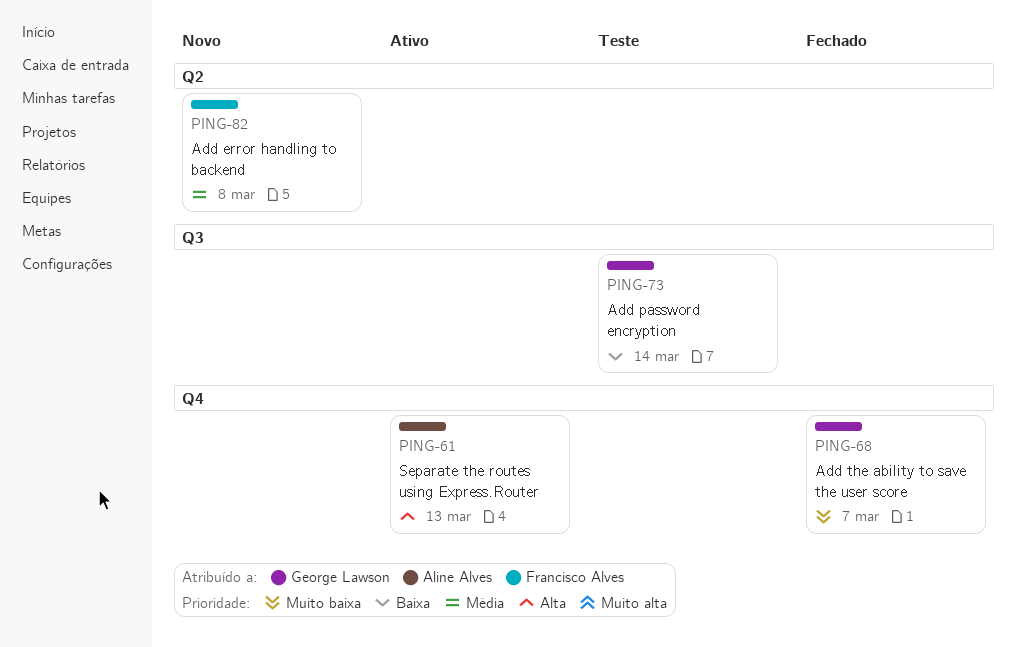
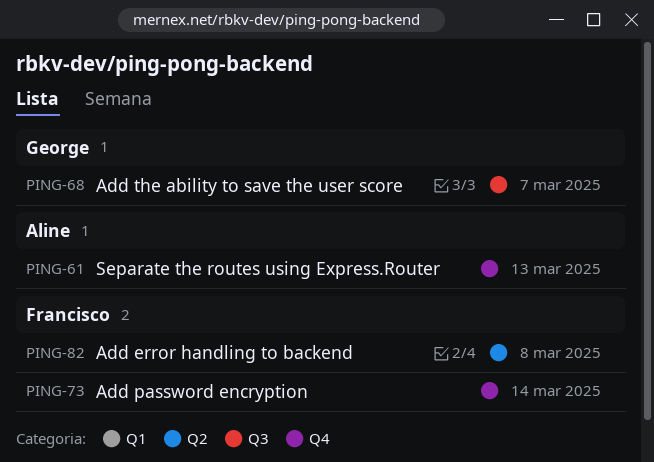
PING-68, label: Q4 -> Q3
PING-73, owner: George Lawson -> Francisco Alves
PING-73, label: Q3 -> Q4

